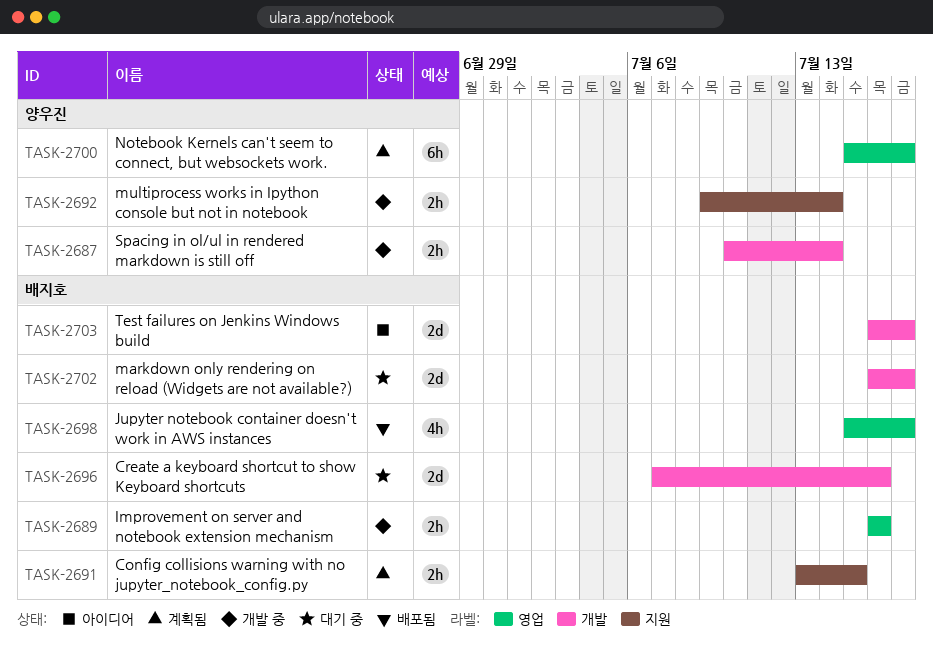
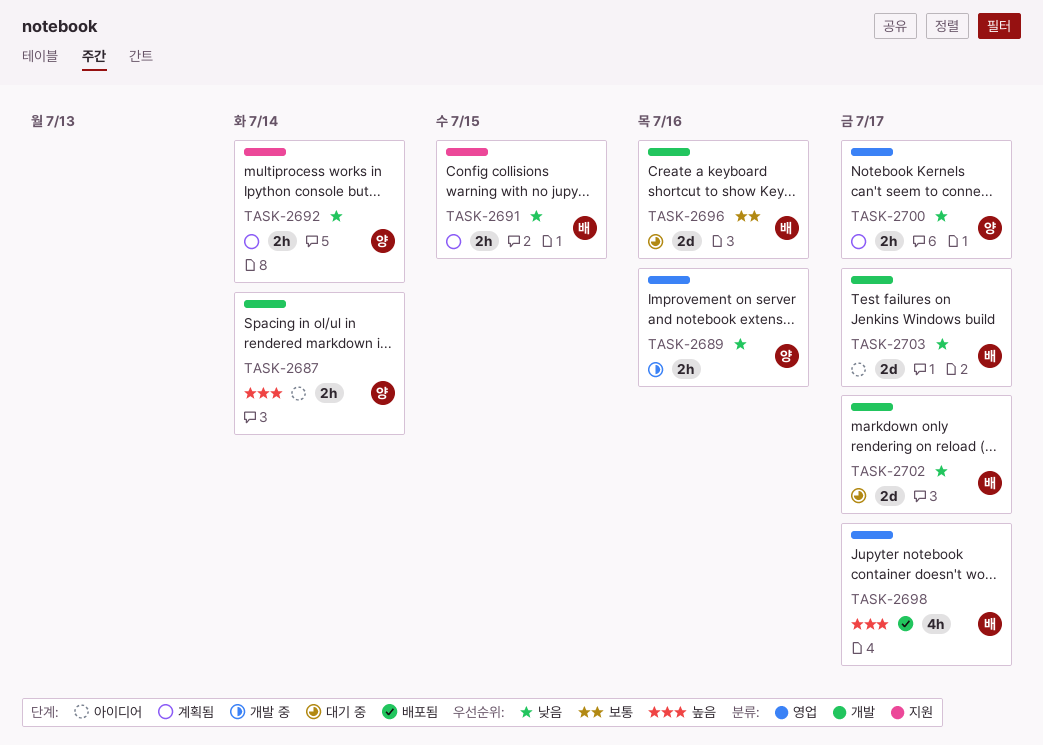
TASK-2687, status: 개발 중 -> 아이디어
TASK-2689, owner: 배지호 -> 양우진
TASK-2692, status: 개발 중 -> 계획됨
TASK-2700, estimate: 6h -> 2h

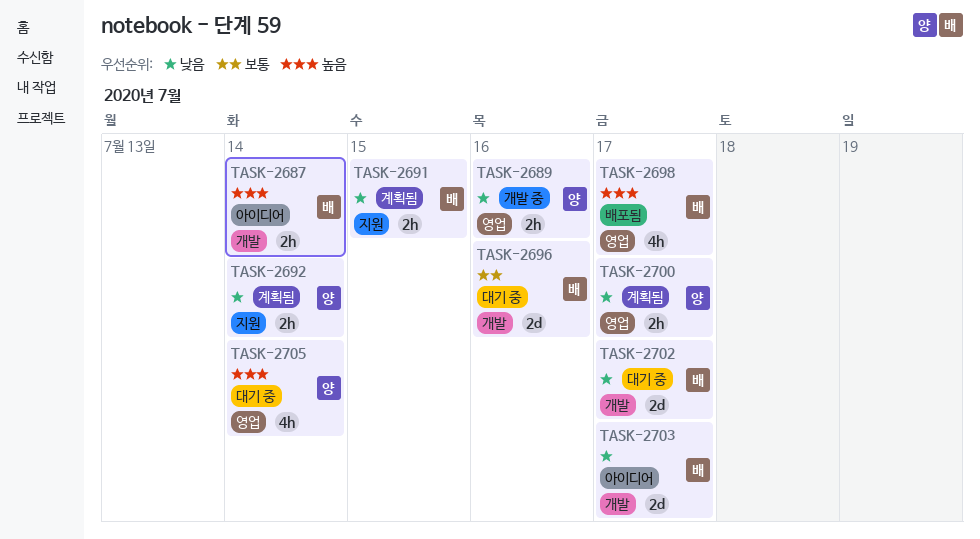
TASK-2687, owner: 양 -> 배
TASK-2705: none -> present

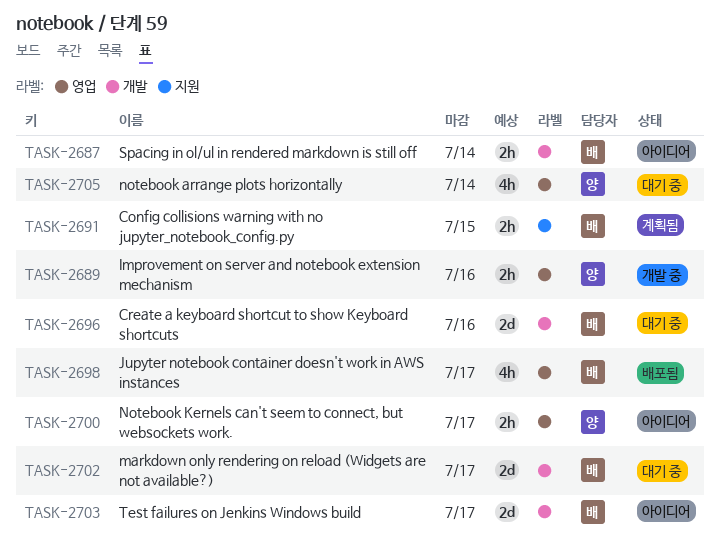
TASK-2692: present -> none
TASK-2700, status: 계획됨 -> 아이디어

